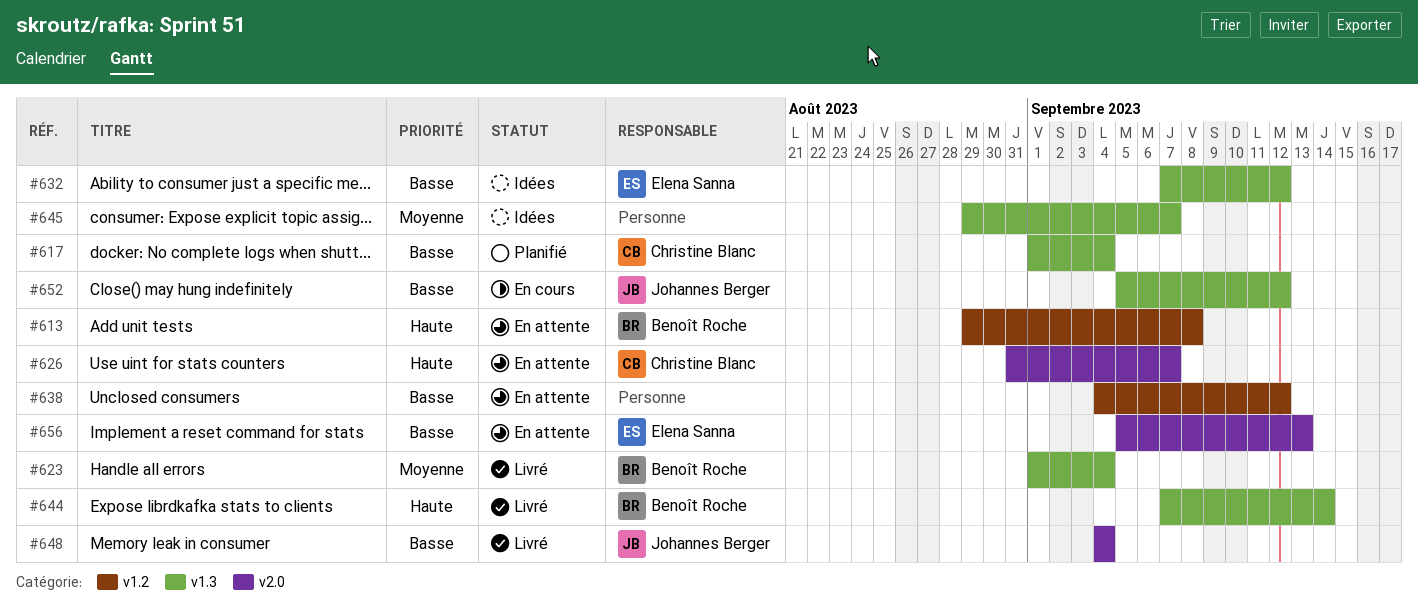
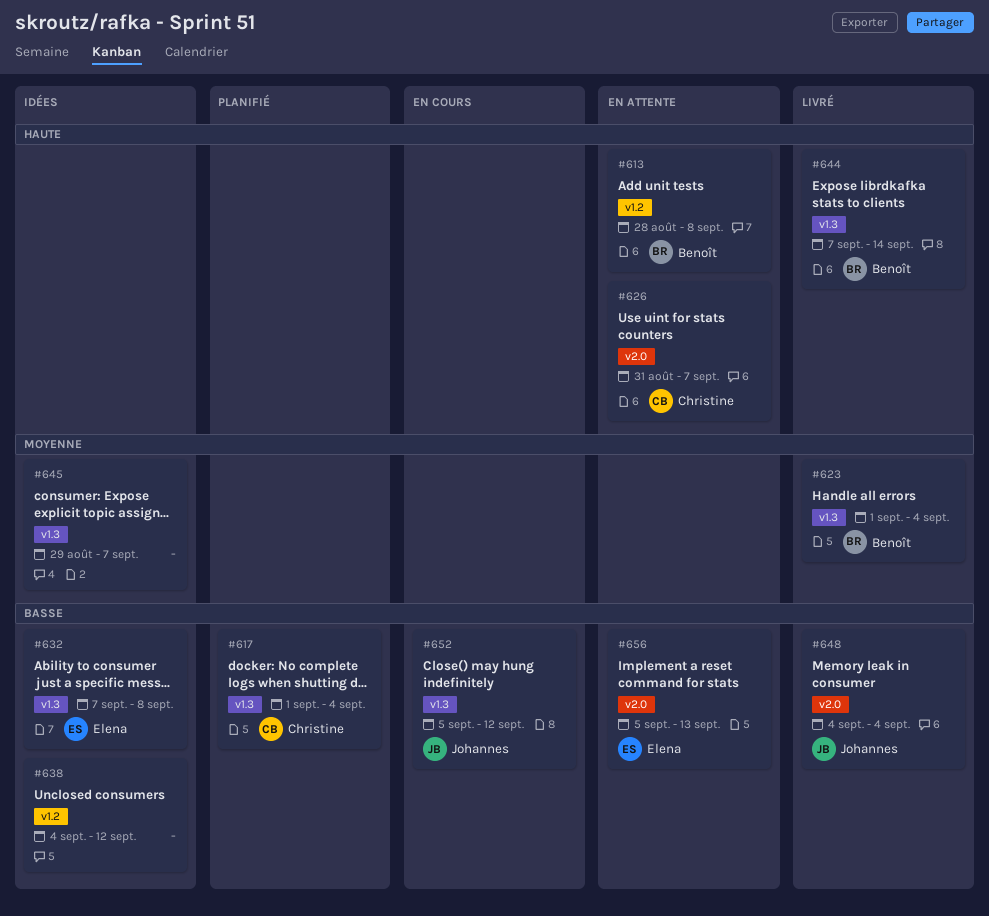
#613, start: Aug 29 -> Aug 28
#632, due: Sep 12 -> Sep 8
#638, status: En attente -> Idées

